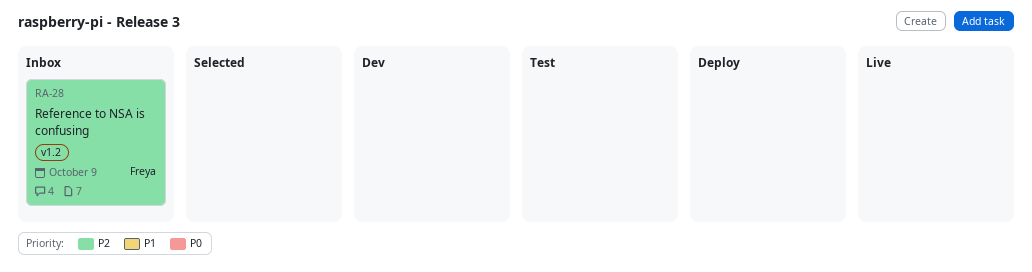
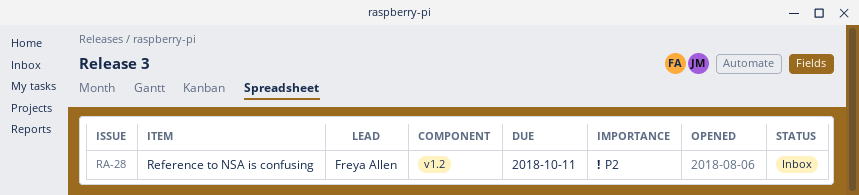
RA-28, due: Oct 9 -> Oct 11

